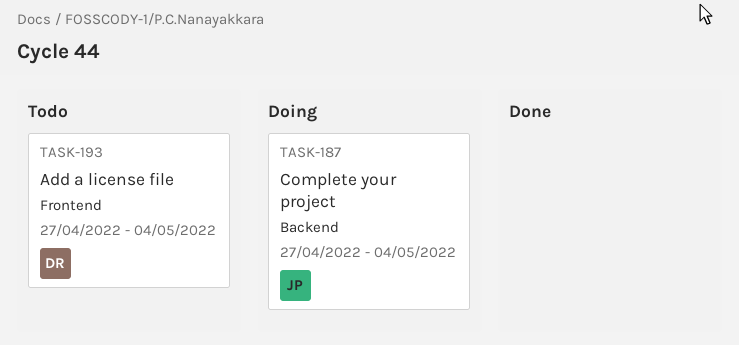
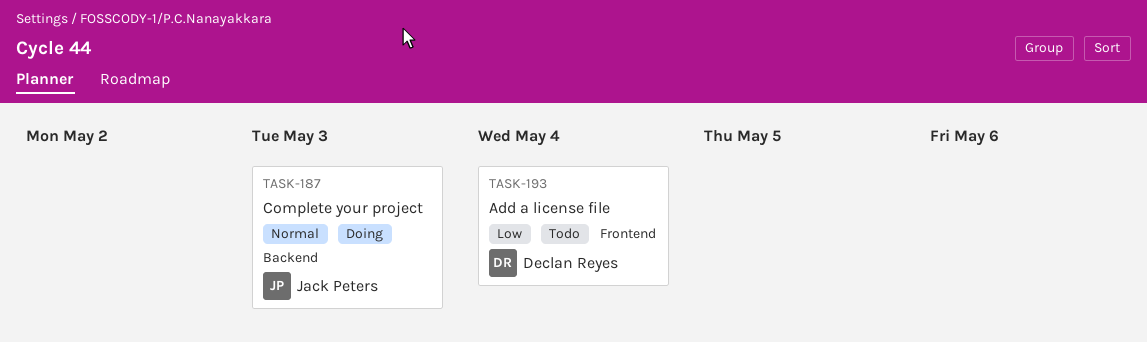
TASK-187, due: May 4 -> May 3

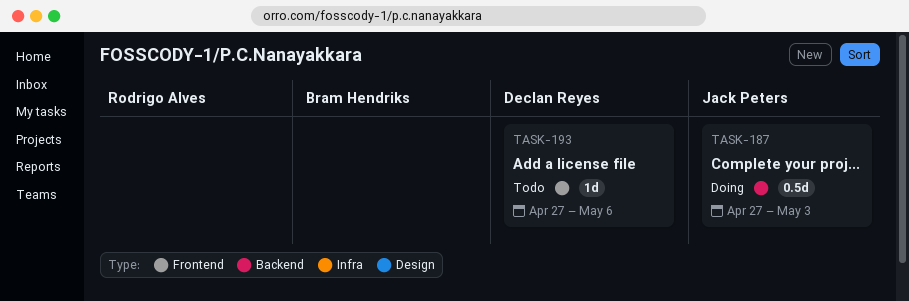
TASK-193, due: May 4 -> May 6

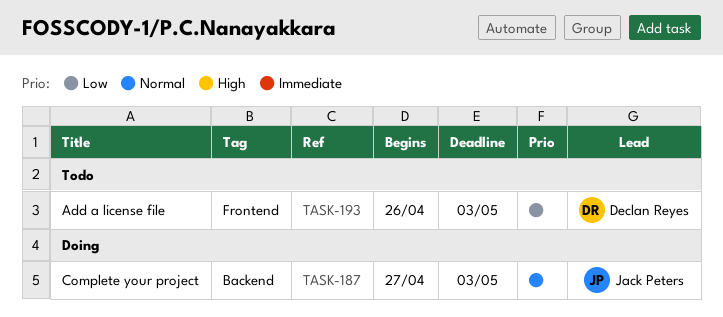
TASK-193, start: Apr 27 -> Apr 26
TASK-193, due: May 6 -> May 3

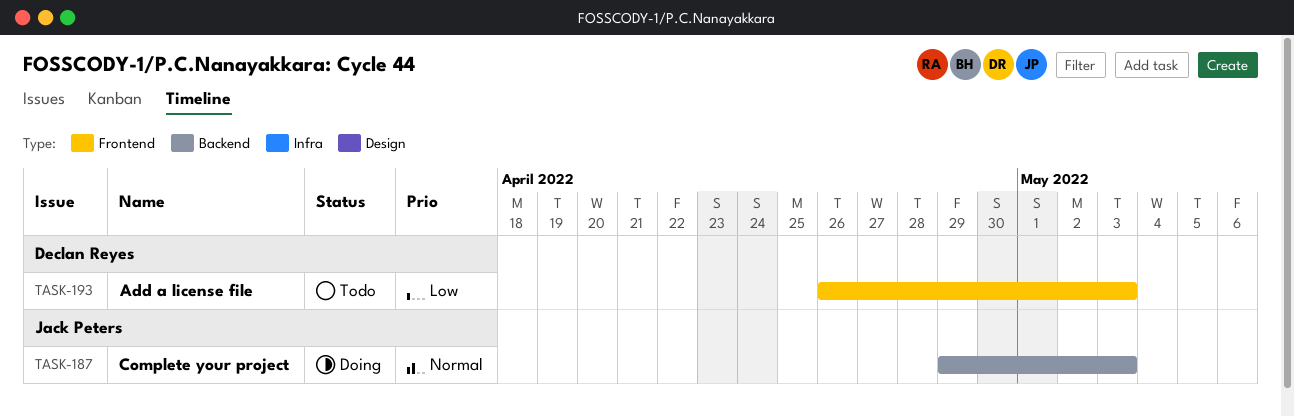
TASK-187, start: Apr 27 -> Apr 29

